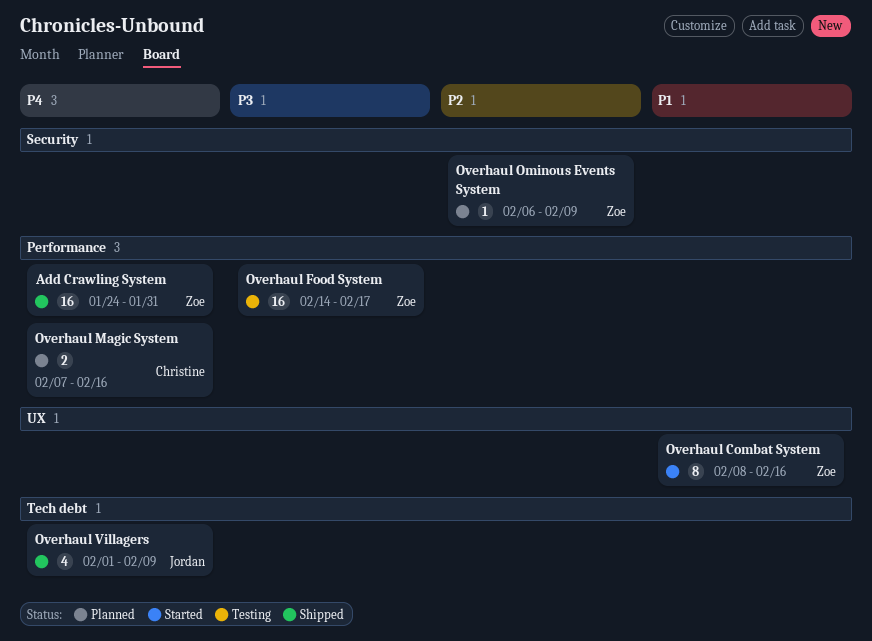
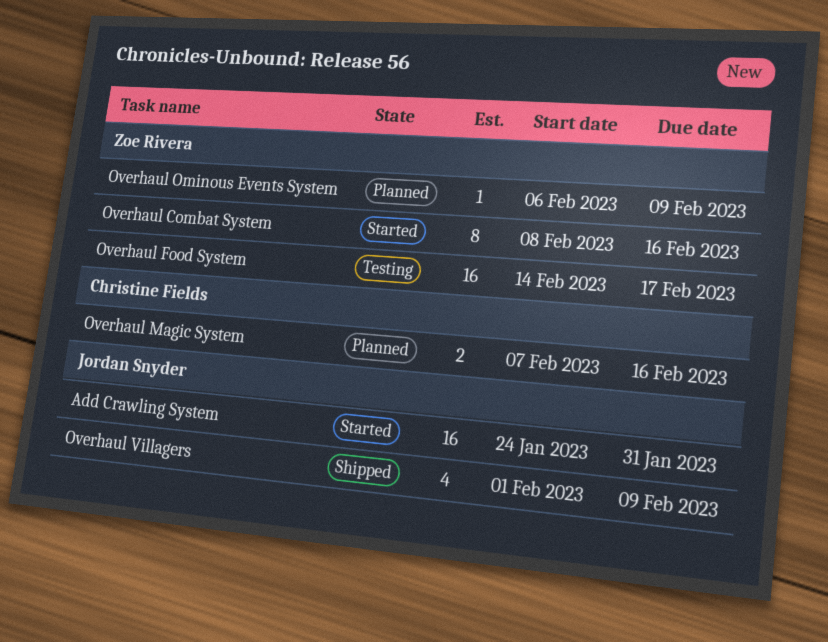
Add Crawling System, status: Shipped -> Started
Add Crawling System, owner: Zoe Rivera -> Jordan Snyder

